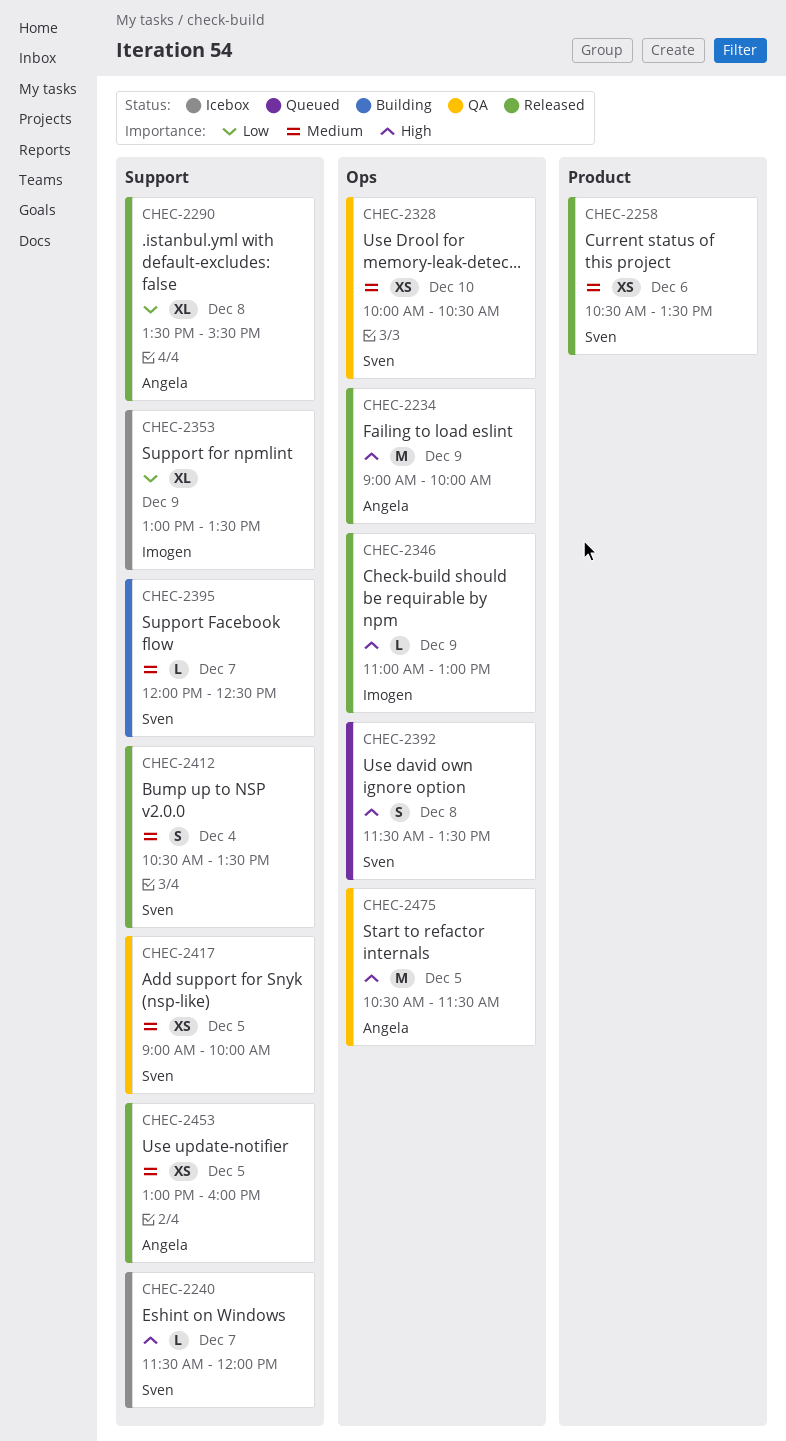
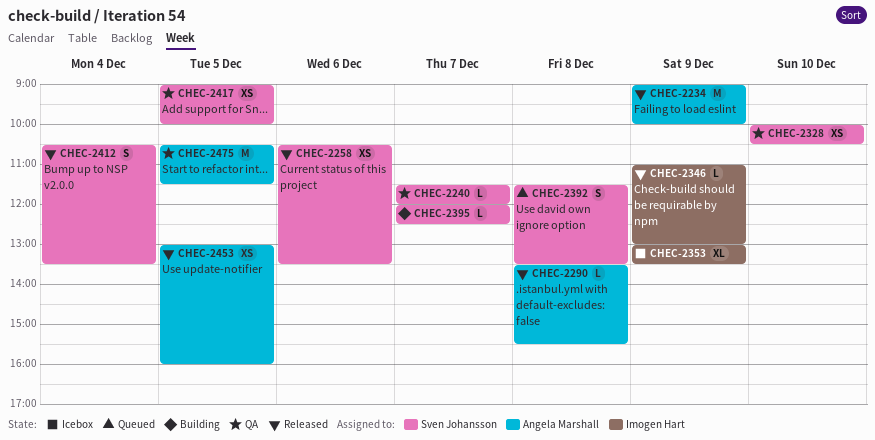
CHEC-2240, status: Icebox -> QA
CHEC-2290, estimate: XL -> L

